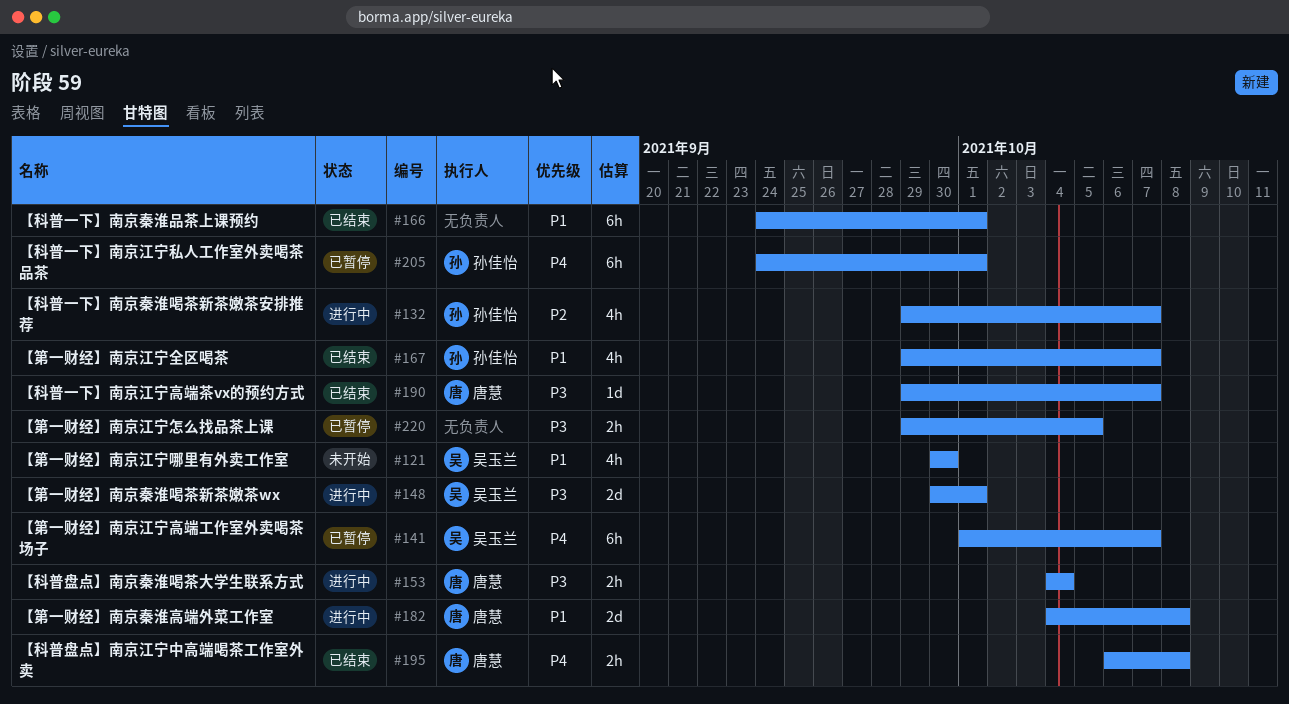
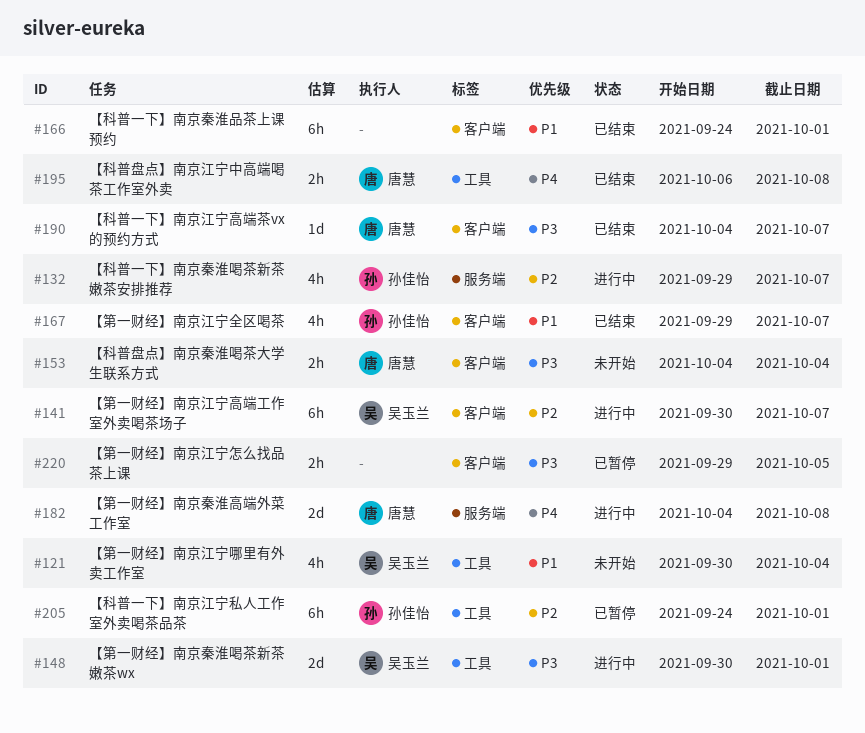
#121, due: Sep 30 -> Oct 4
#141, status: 已暂停 -> 进行中
#141, priority: P4 -> P2
#141, start: Oct 1 -> Sep 30
#153, status: 进行中 -> 未开始
#182, priority: P1 -> P4
#190, start: Sep 29 -> Oct 4
#205, priority: P4 -> P2

